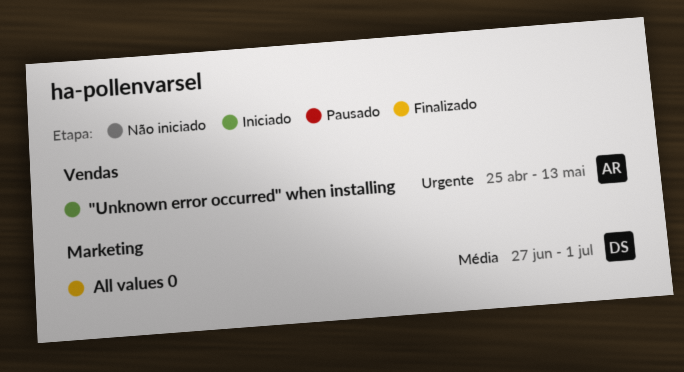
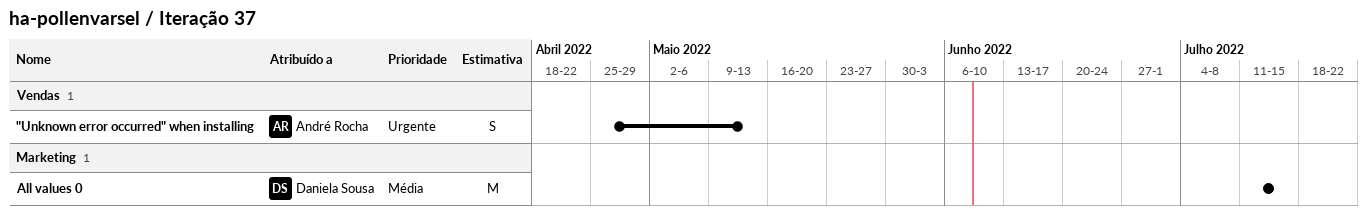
All values 0, start: Jun 27 -> Jul 11
All values 0, due: Jul 1 -> Jul 15

